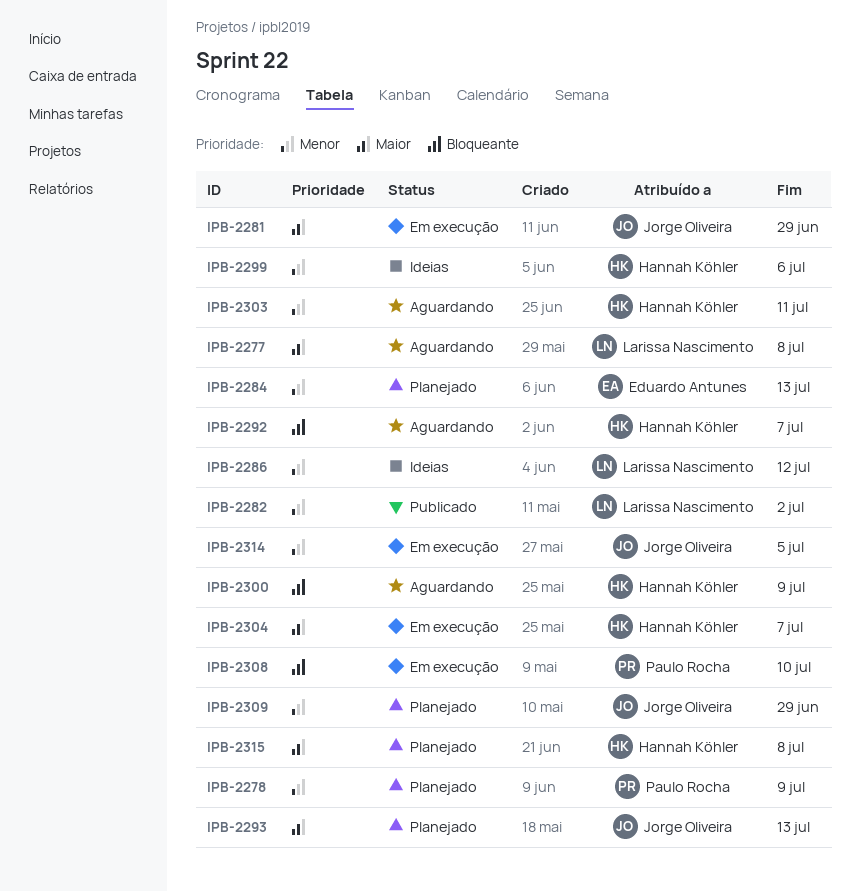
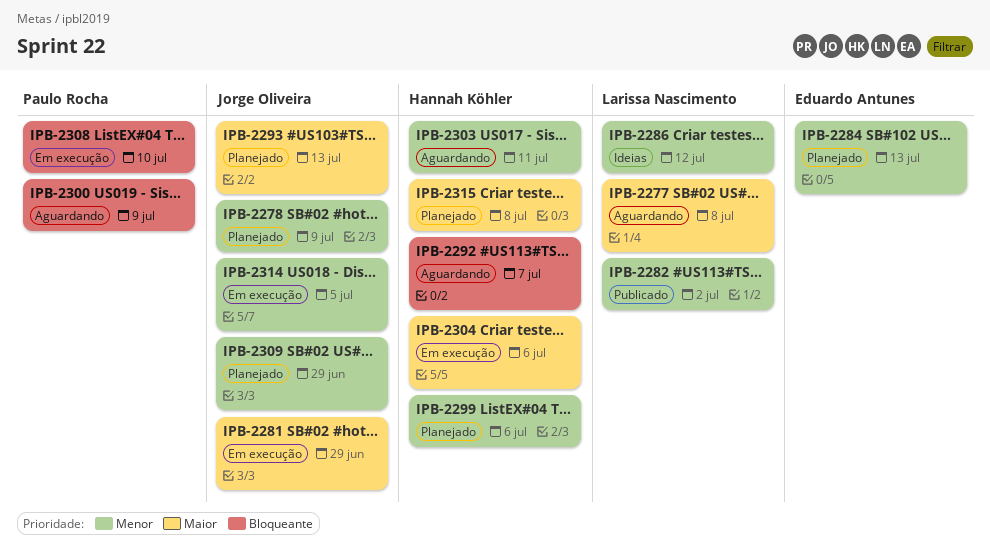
IPB-2278, owner: Paulo Rocha -> Jorge Oliveira
IPB-2299, status: Ideias -> Planejado
IPB-2300, owner: Hannah Köhler -> Paulo Rocha
IPB-2304, due: Jul 7 -> Jul 6

